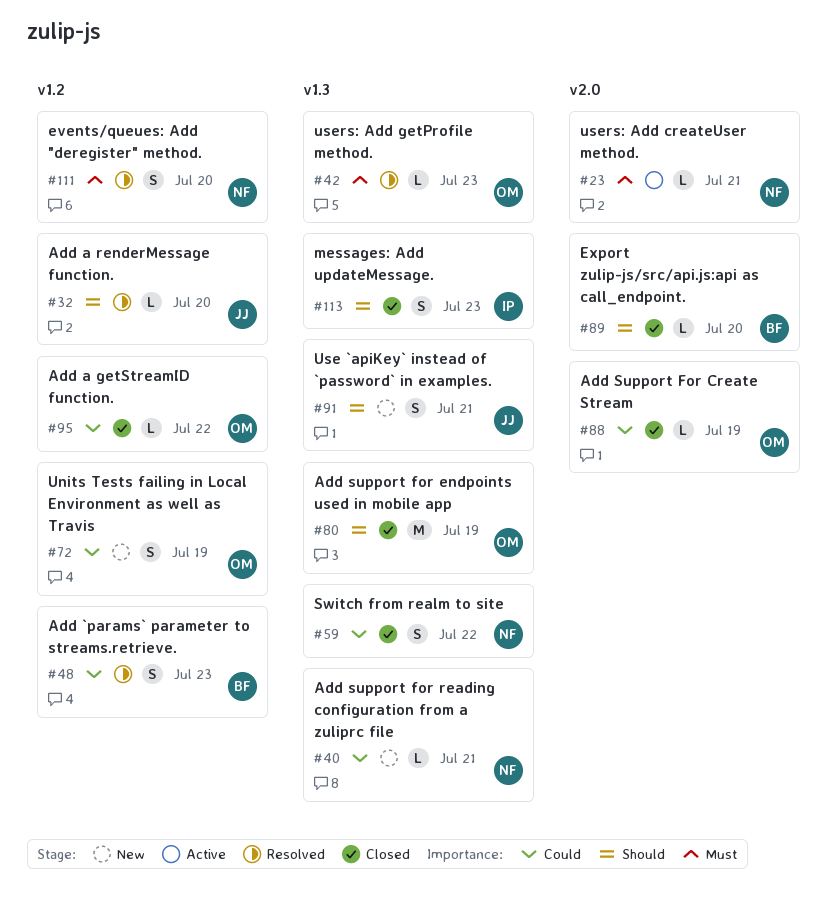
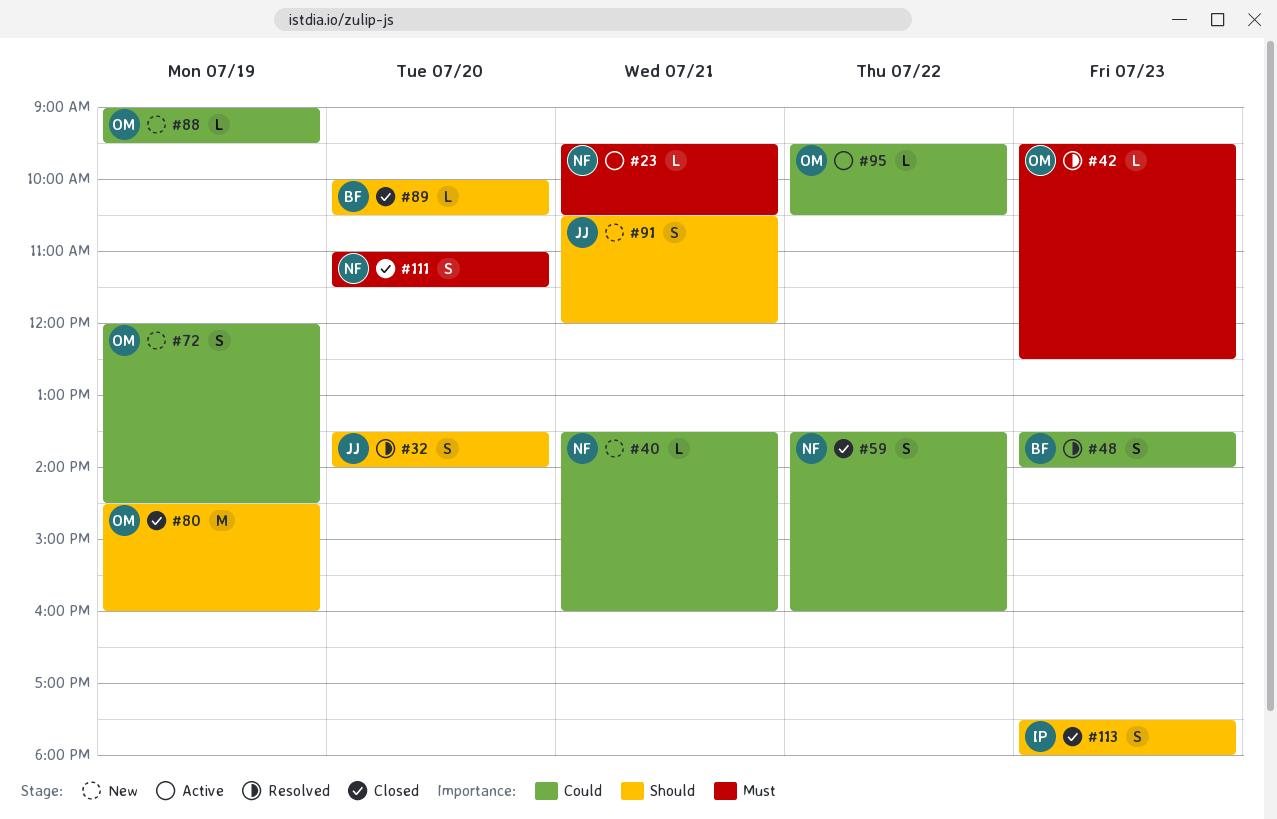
#32, estimate: L -> S
#88, status: Closed -> New
#95, status: Closed -> Active
#111, status: Resolved -> Closed

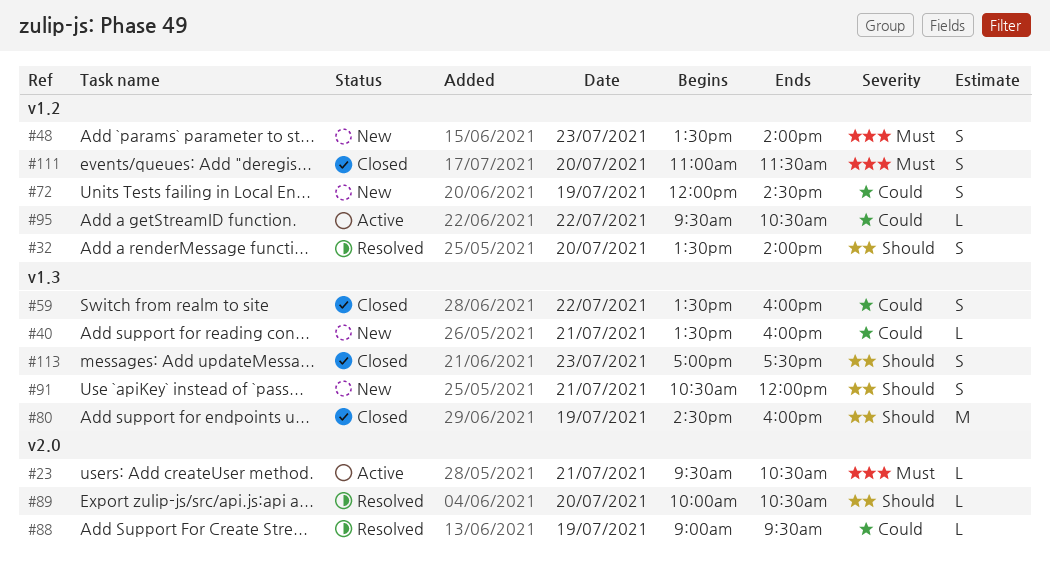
#42: present -> none
#48, status: Resolved -> New
#48, priority: Could -> Must
#88, status: New -> Resolved
#89, status: Closed -> Resolved
#113, begins: 17:30 -> 17:00
#113, ends: 18:00 -> 17:30

